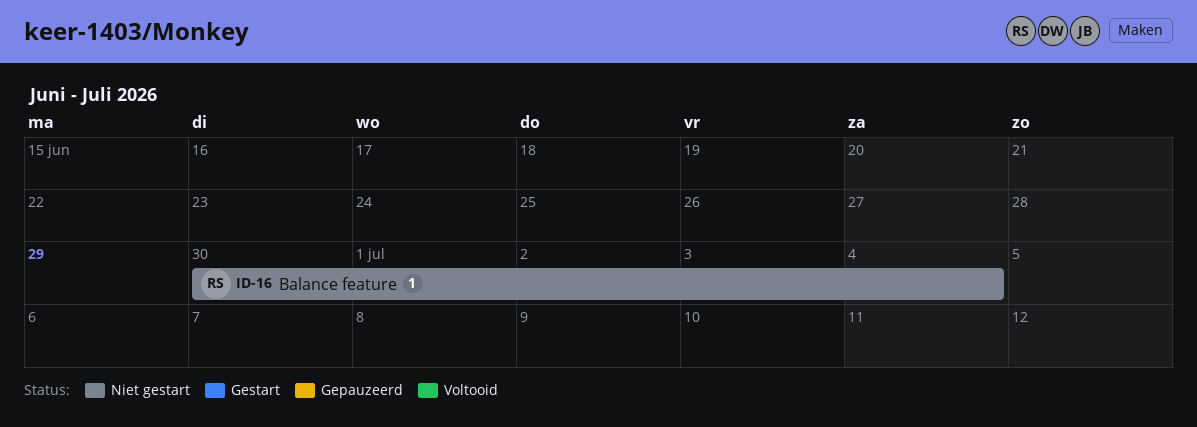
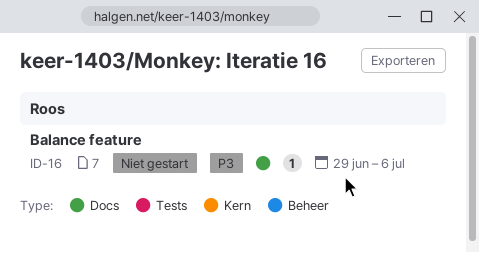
ID-16, start: Jun 30 -> Jun 29
ID-16, due: Jul 4 -> Jul 6

